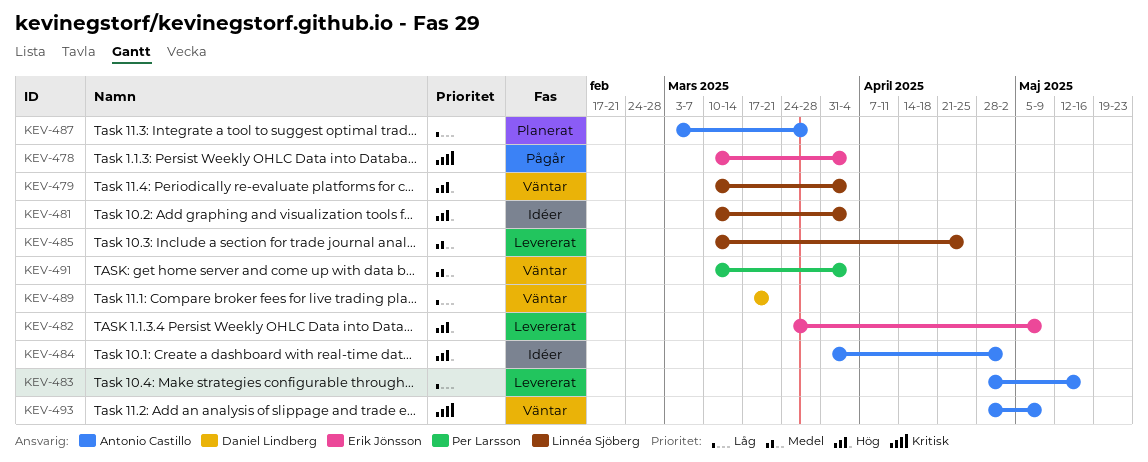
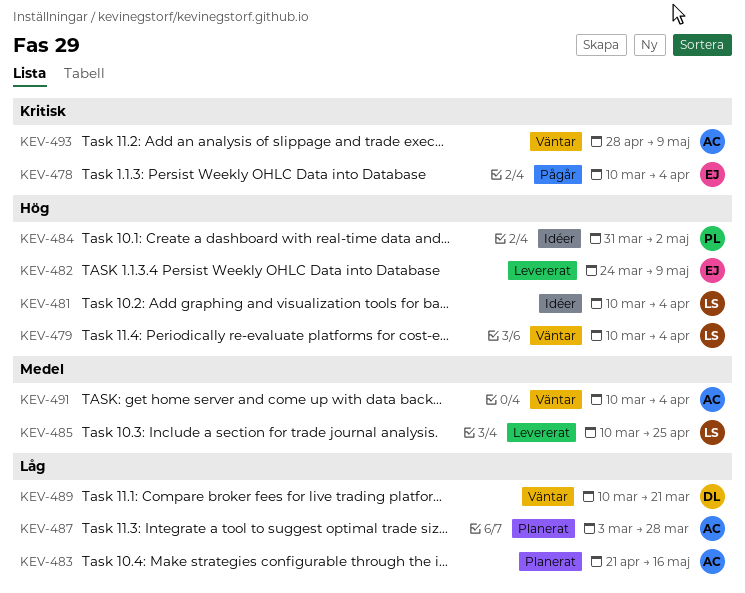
KEV-483, status: Levererat -> Planerat
KEV-483, start: Apr 28 -> Apr 21
KEV-484, owner: Antonio Castillo -> Per Larsson
KEV-489, start: Mar 17 -> Mar 10
KEV-491, owner: Per Larsson -> Antonio Castillo

